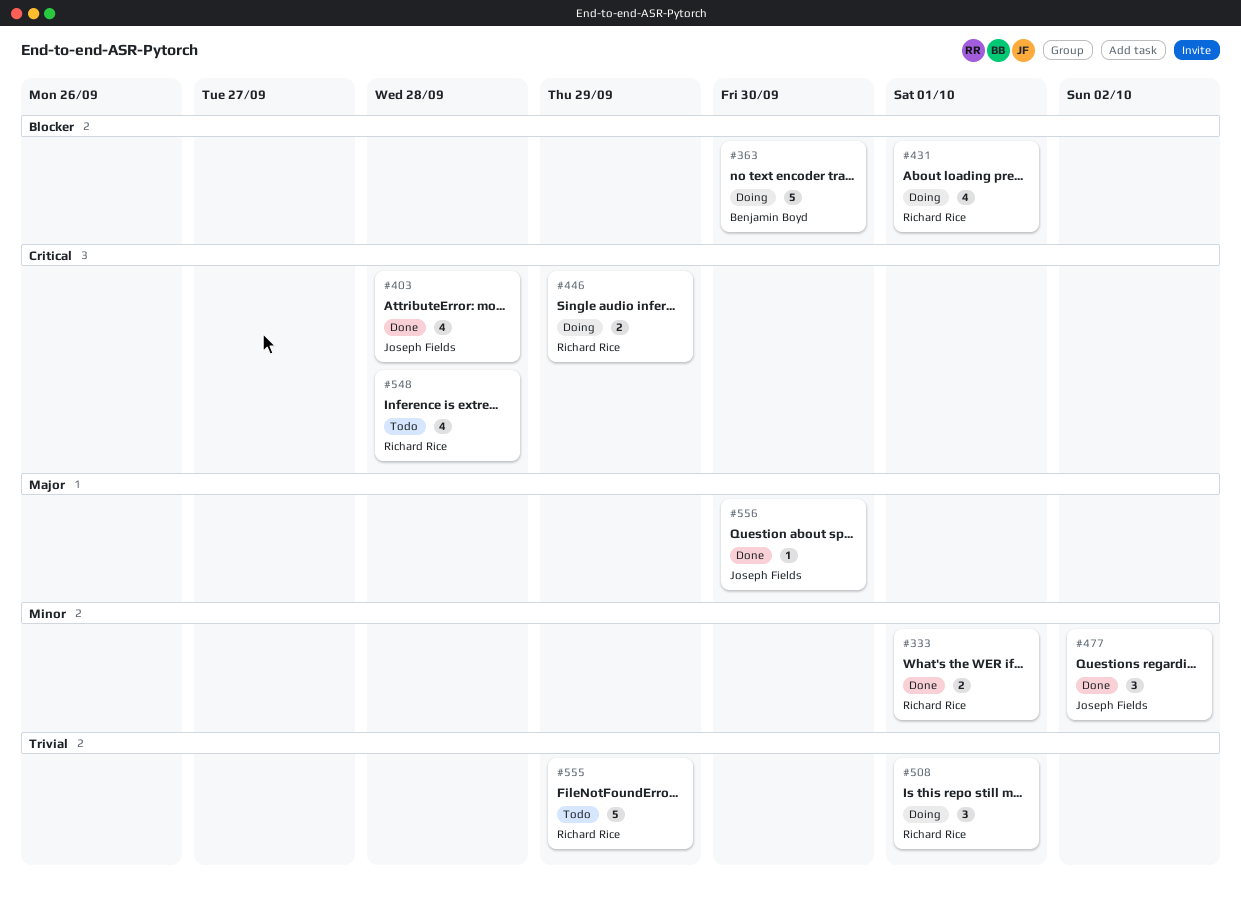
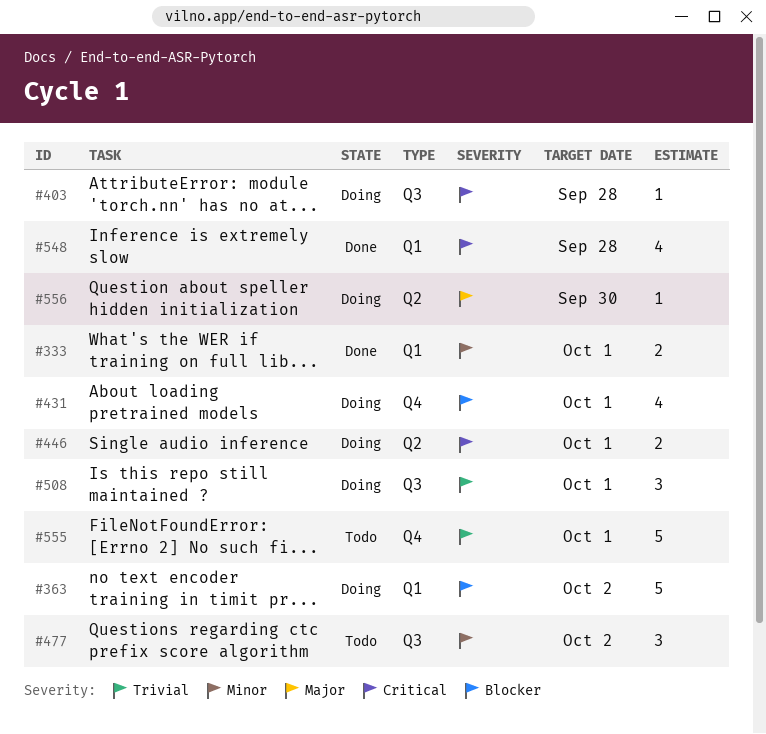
#363, due: Sep 30 -> Oct 2
#403, status: Done -> Doing
#403, estimate: 4 -> 1
#446, due: Sep 29 -> Oct 1
#477, status: Done -> Todo
#548, status: Todo -> Done
#555, due: Sep 29 -> Oct 1
#556, status: Done -> Doing

